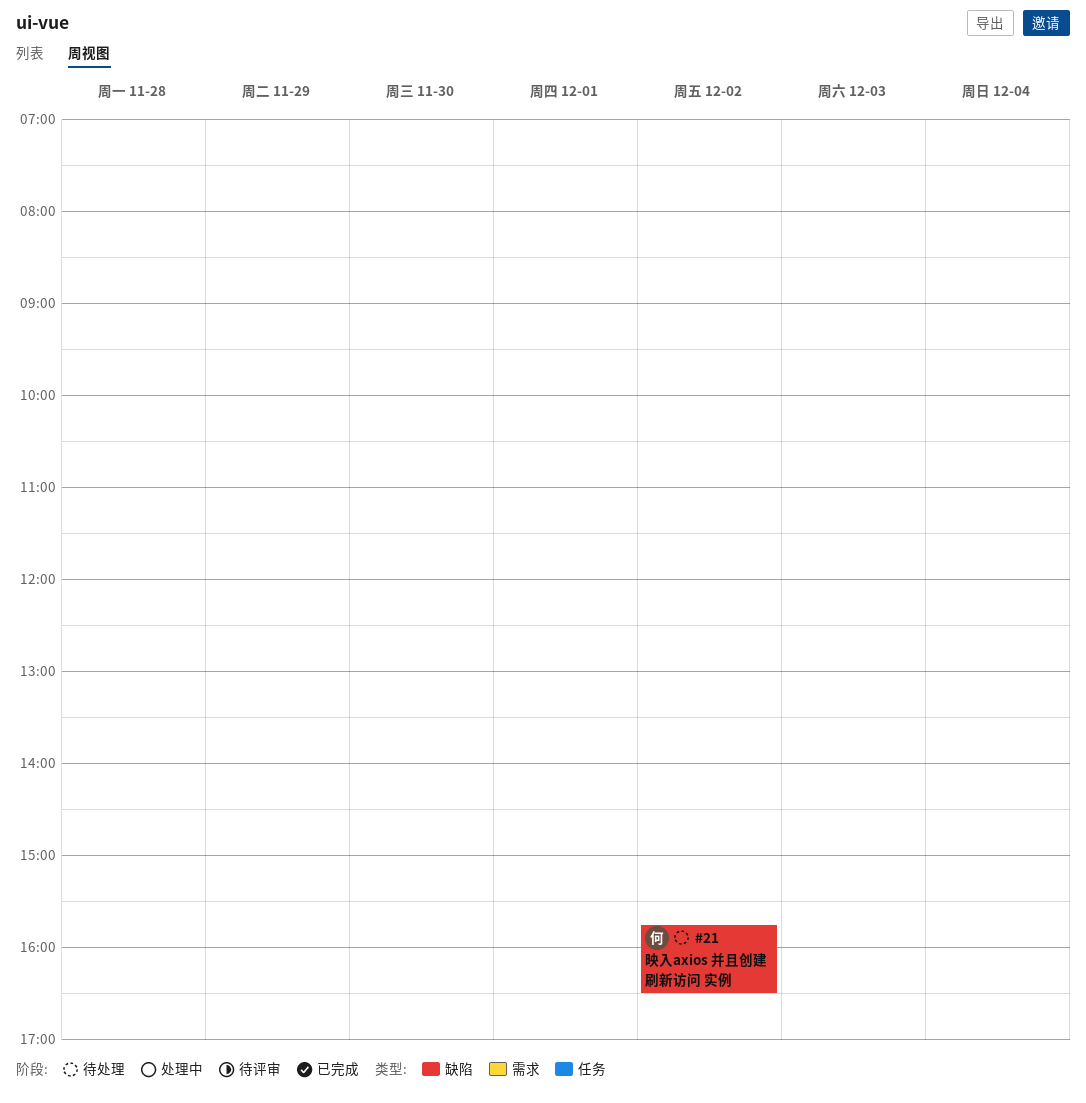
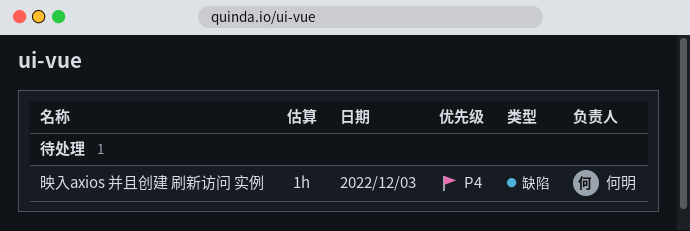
映入axios 并且创建 刷新访问 实例, day: Dec 2 -> Dec 3

